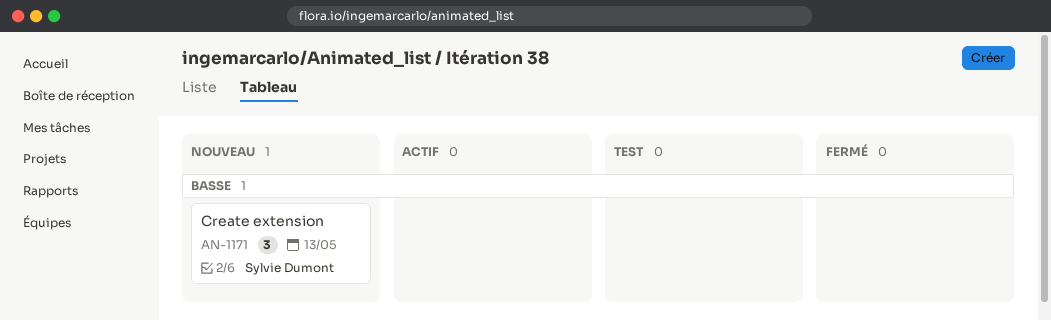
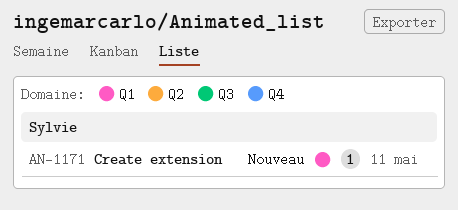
AN-1171, estimate: 3 -> 1
AN-1171, due: May 13 -> May 11

